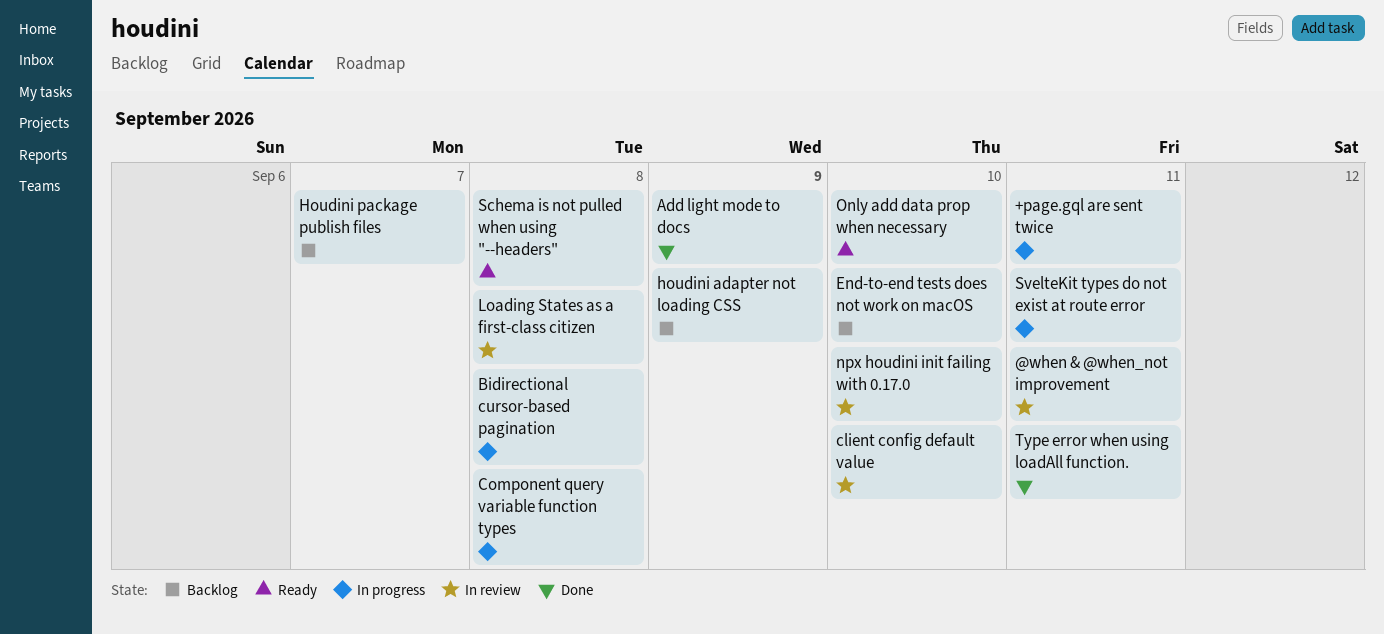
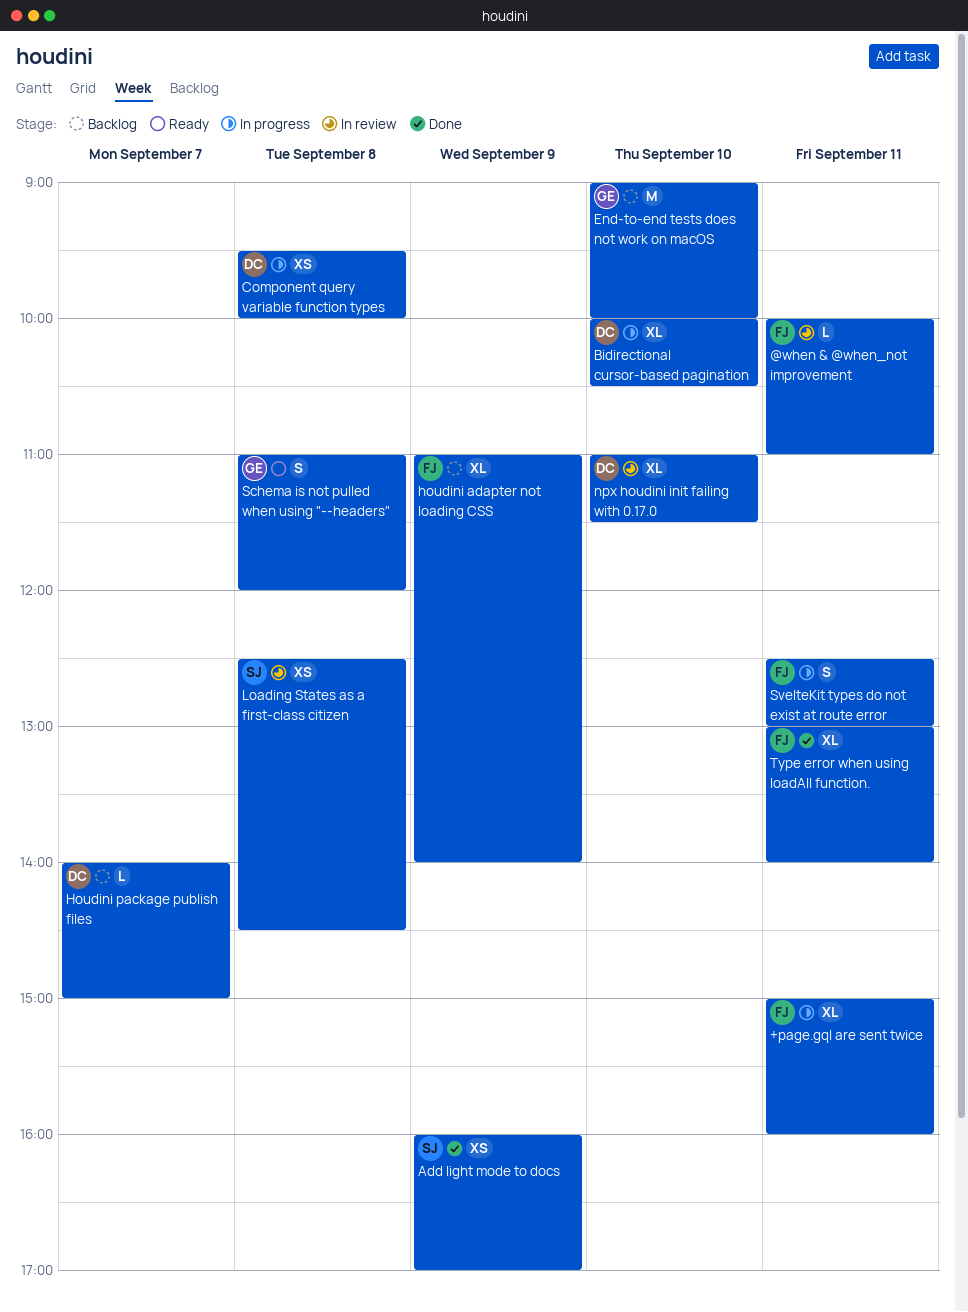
Bidirectional cursor-based pagination, day: Sep 8 -> Sep 10
client config default value: present -> none
Only add data prop when necessary: present -> none

